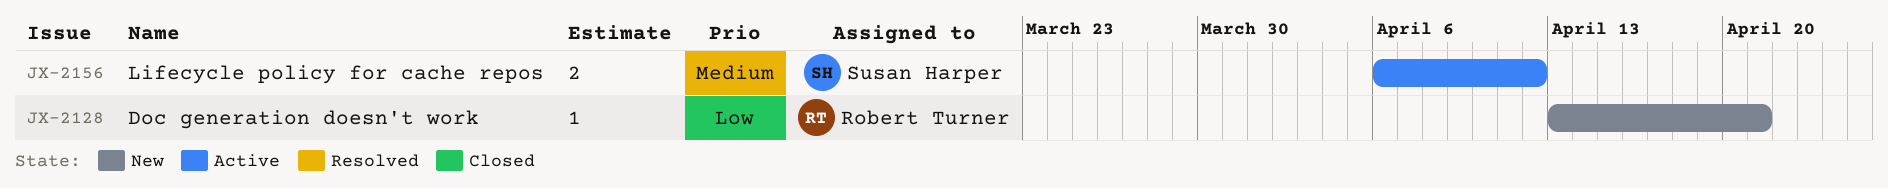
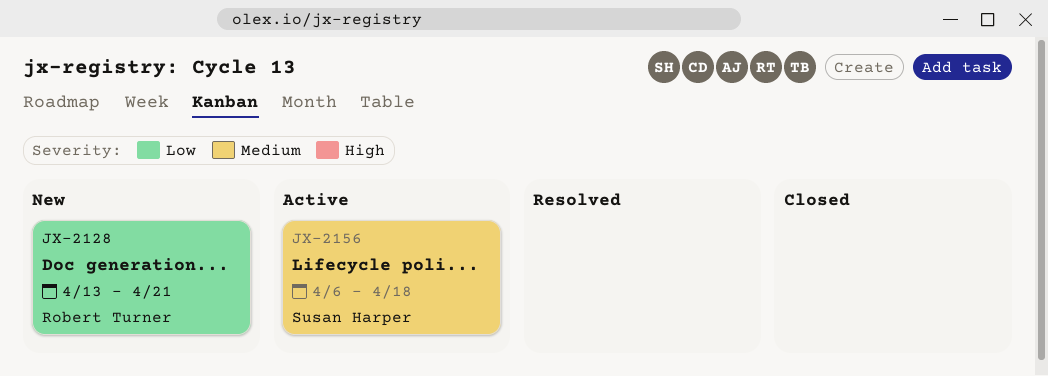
JX-2156, due: Apr 12 -> Apr 18

